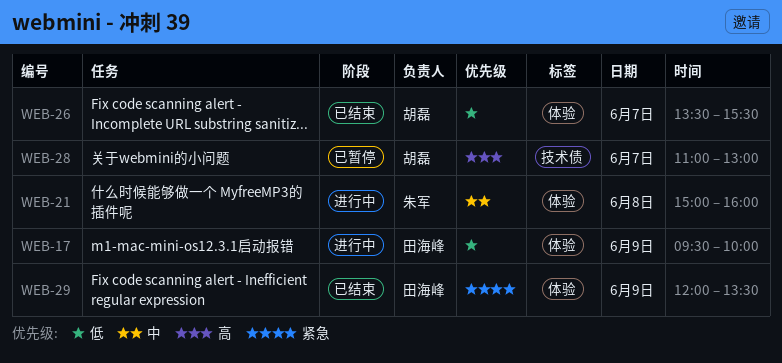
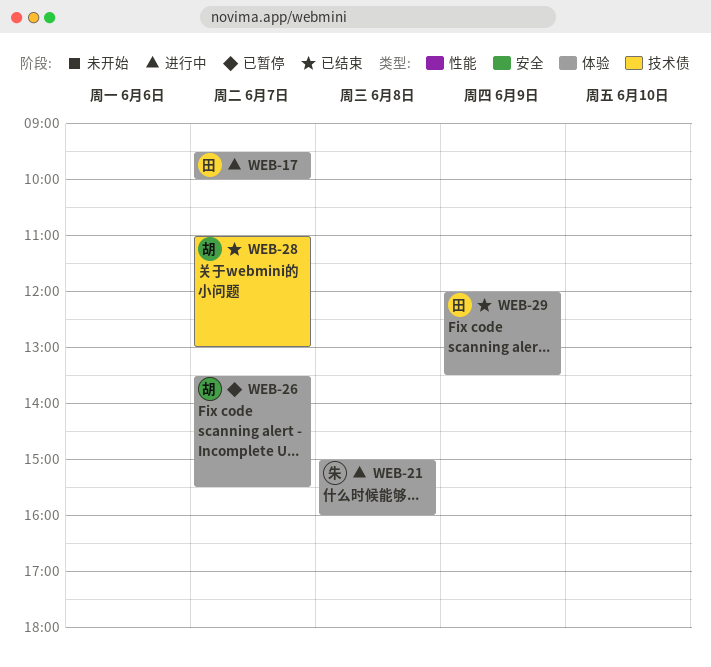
WEB-17, day: Jun 9 -> Jun 7
WEB-26, status: 已结束 -> 已暂停
WEB-28, status: 已暂停 -> 已结束

